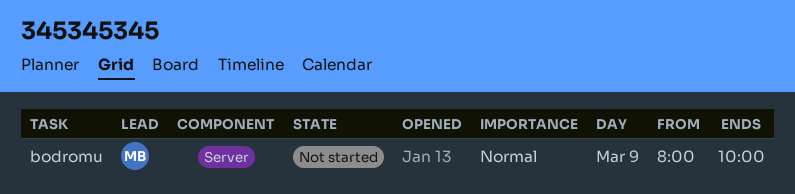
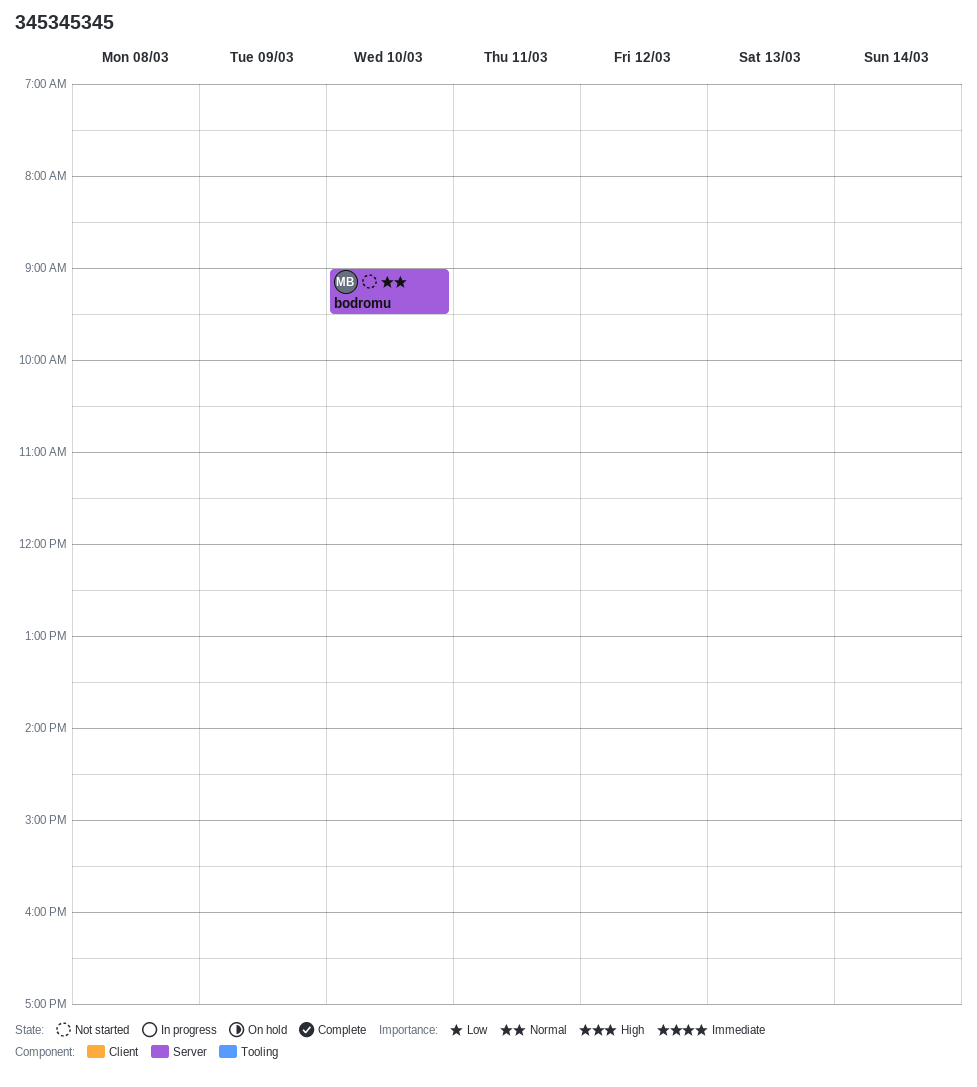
bodromu, day: Mar 9 -> Mar 10
bodromu, begins: 08:00 -> 09:00
bodromu, ends: 10:00 -> 09:30

